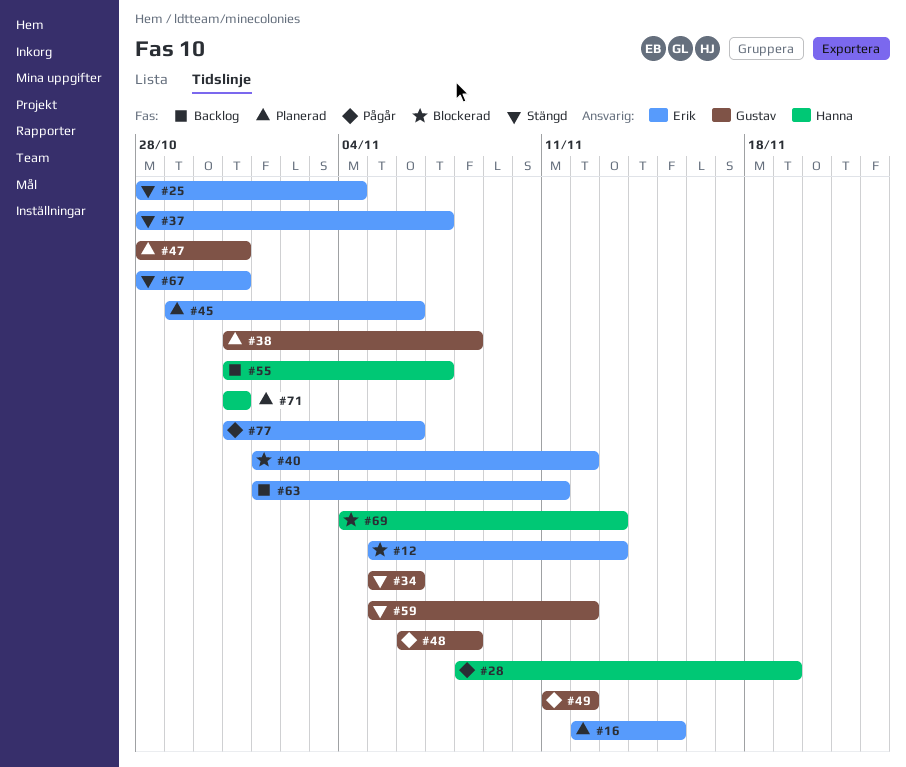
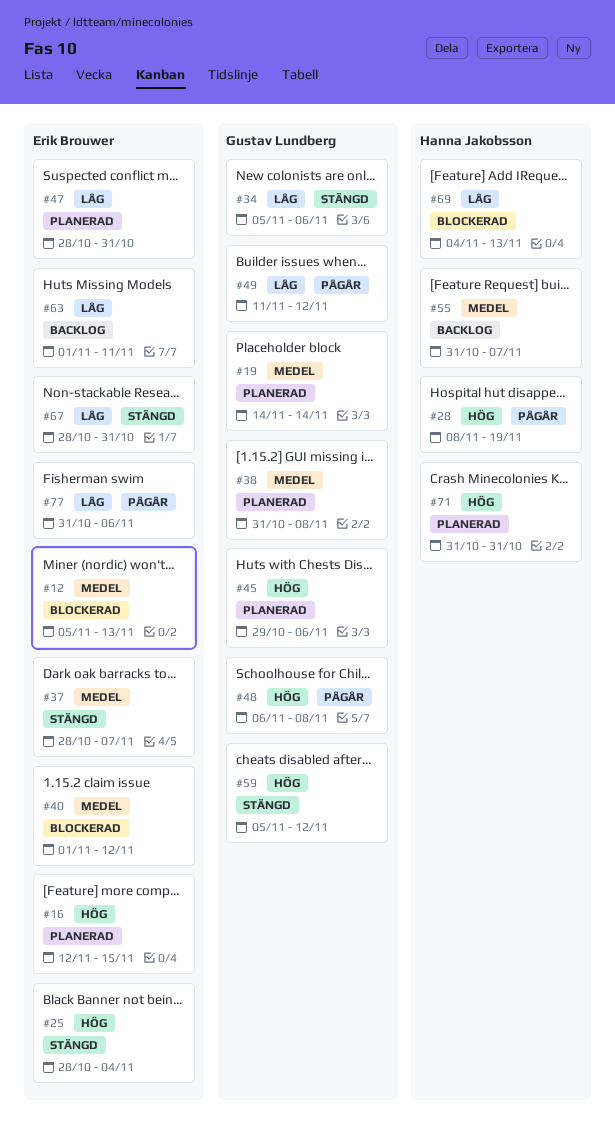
#19: none -> present
#45, owner: Erik Brouwer -> Gustav Lundberg
#47, owner: Gustav Lundberg -> Erik Brouwer

